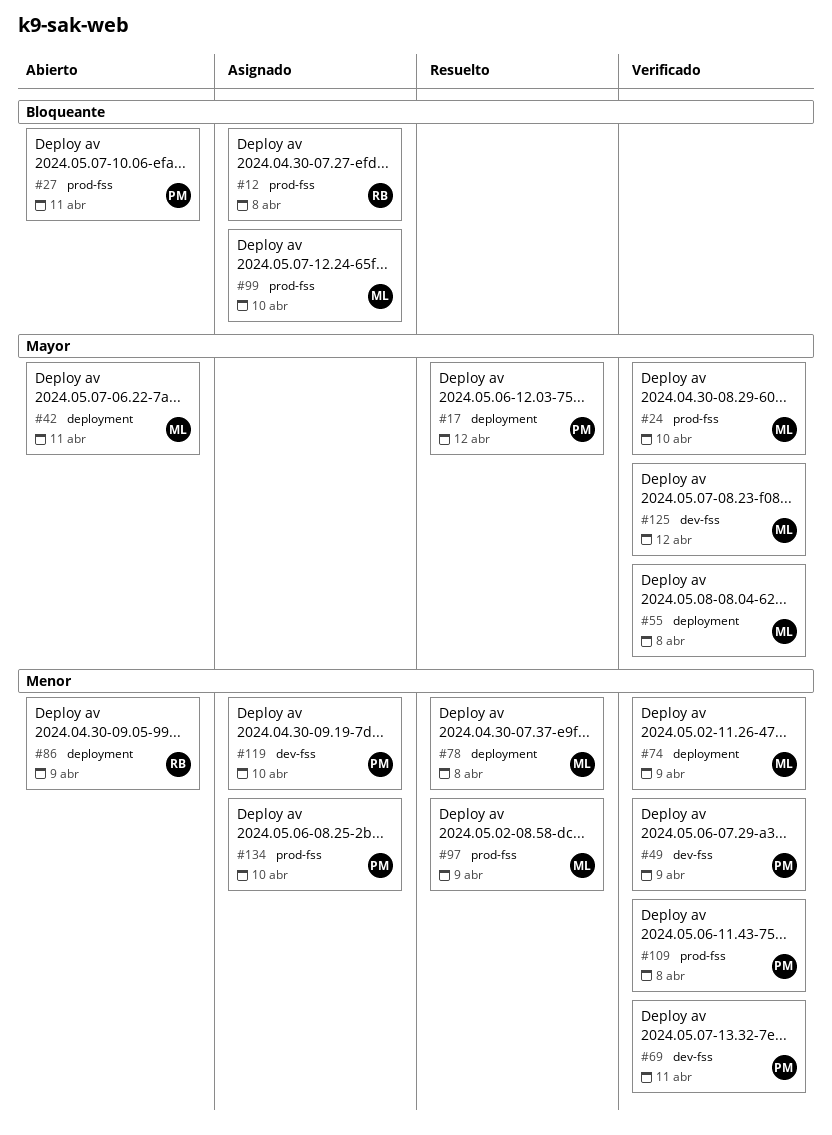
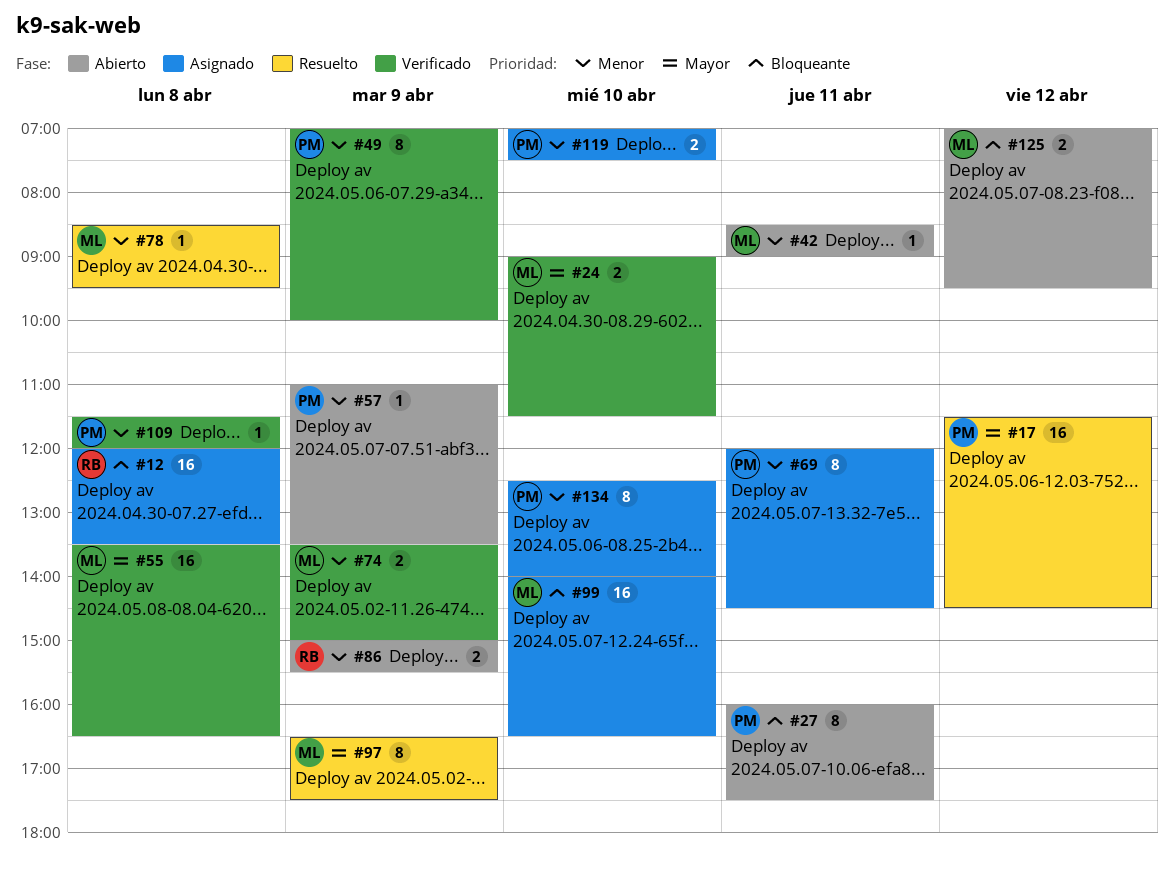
#42, priority: Mayor -> Menor
#57: none -> present
#69, status: Verificado -> Asignado
#97, priority: Menor -> Mayor
#125, status: Verificado -> Abierto
#125, priority: Mayor -> Bloqueante

